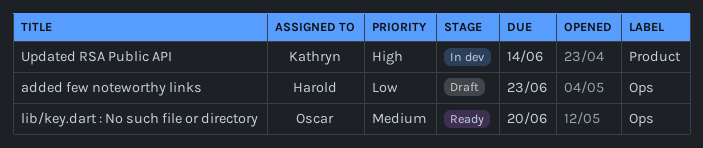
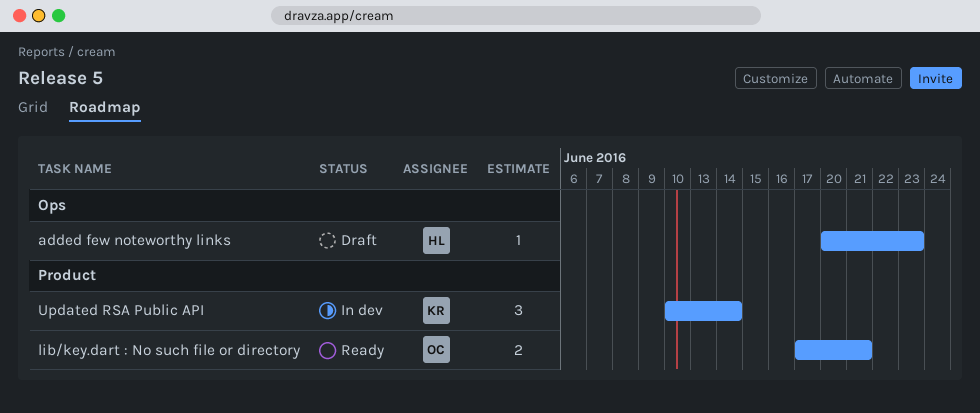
lib/key.dart : No such file or directory, label: Ops -> Product
lib/key.dart : No such file or directory, due: Jun 20 -> Jun 21

